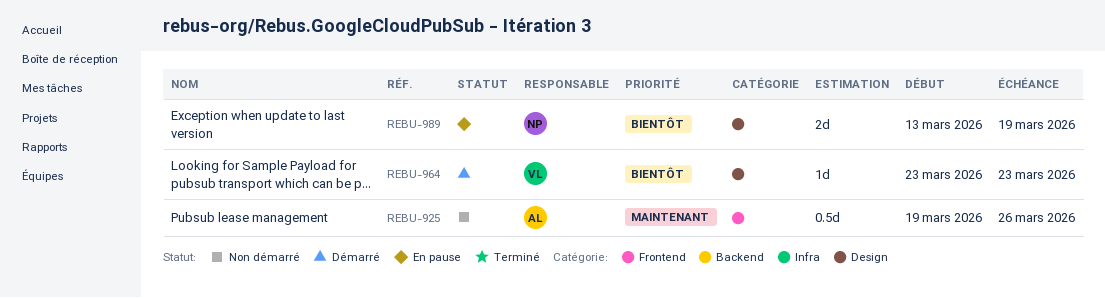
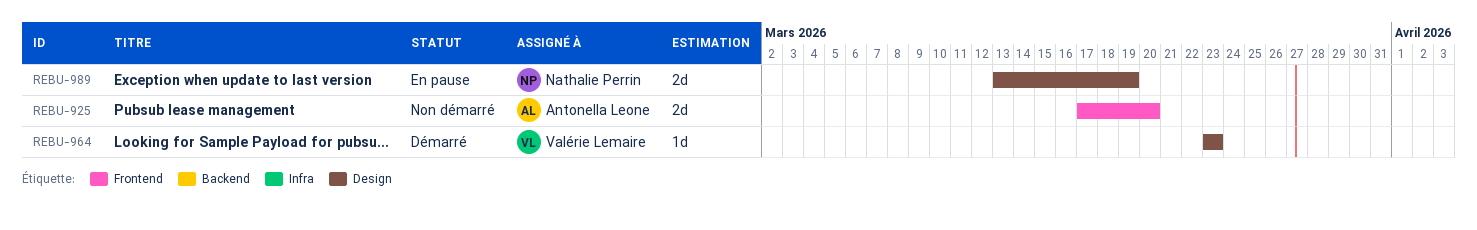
REBU-925, estimate: 0.5d -> 2d
REBU-925, start: Mar 19 -> Mar 17
REBU-925, due: Mar 26 -> Mar 20

